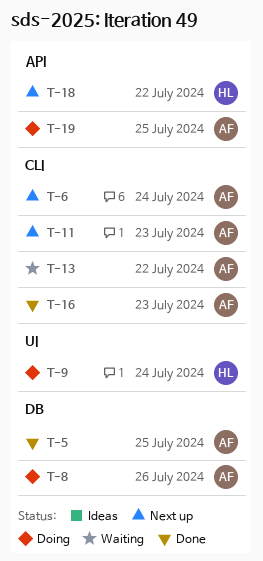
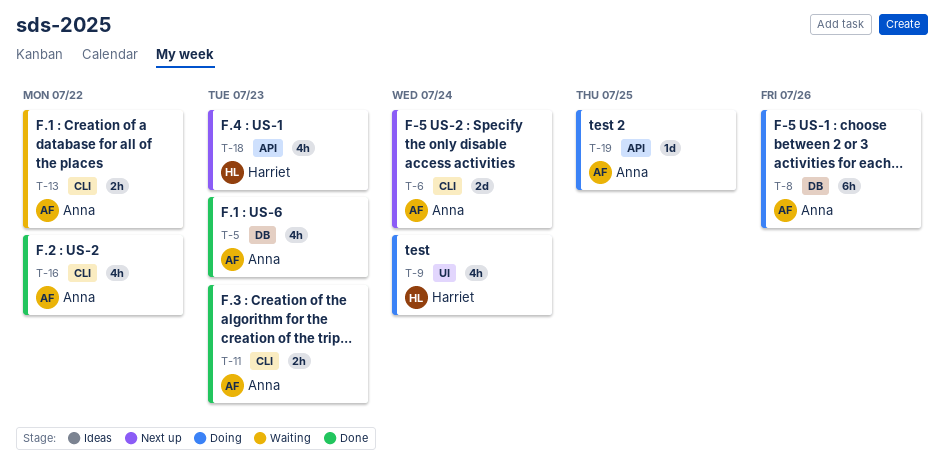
T-5, due: Jul 25 -> Jul 23
T-11, status: Next up -> Done
T-16, due: Jul 23 -> Jul 22
T-18, due: Jul 22 -> Jul 23

